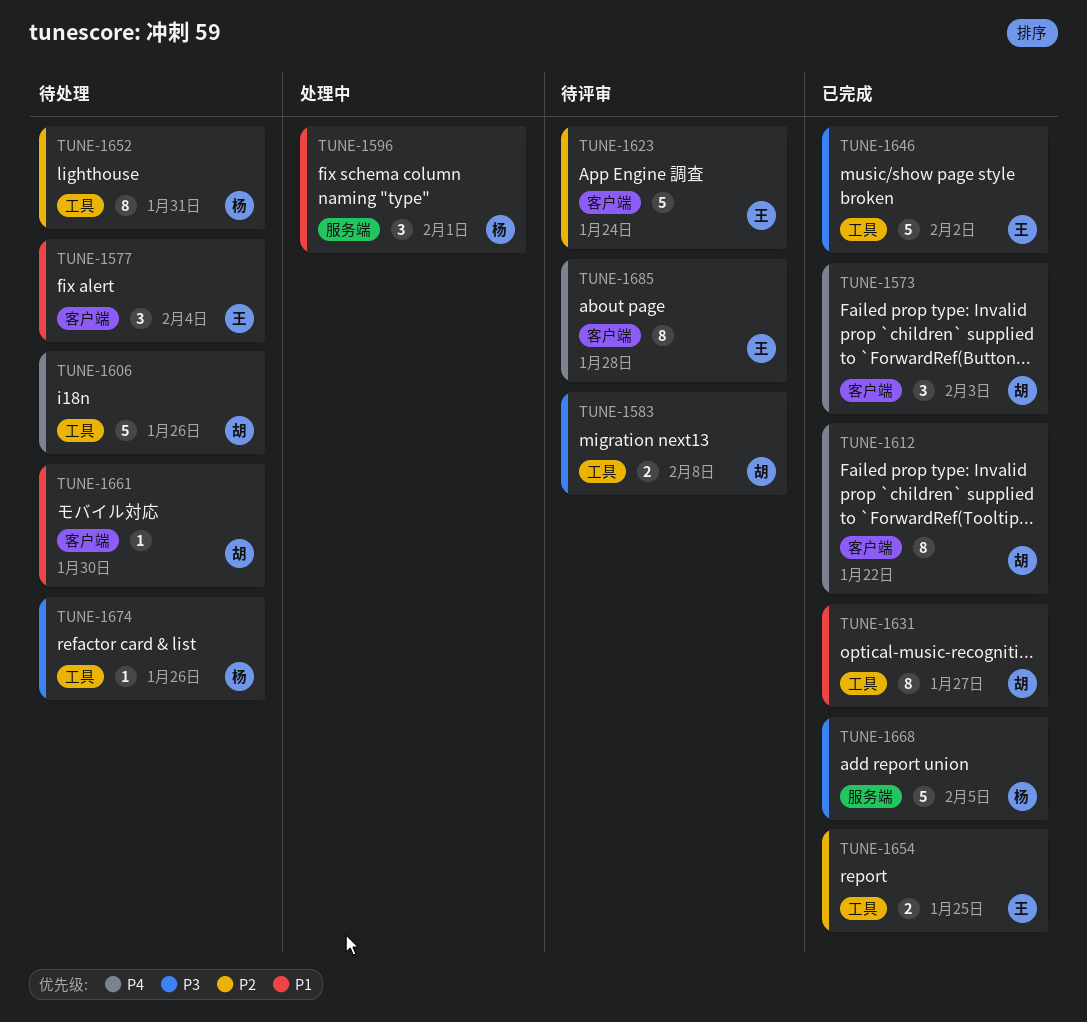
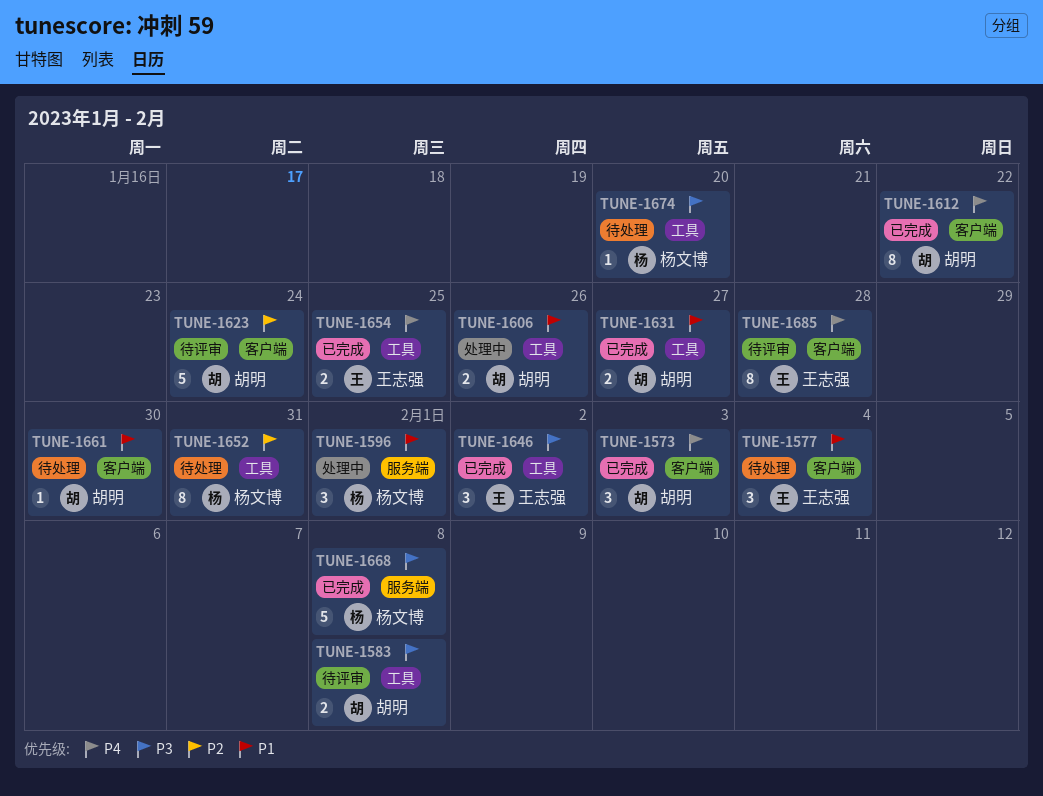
TUNE-1606, status: 待处理 -> 处理中
TUNE-1606, priority: P4 -> P1
TUNE-1606, estimate: 5 -> 2
TUNE-1623, owner: 王志强 -> 胡明
TUNE-1631, estimate: 8 -> 2
TUNE-1646, estimate: 5 -> 3
TUNE-1654, priority: P2 -> P4
TUNE-1668, due: Feb 5 -> Feb 8
TUNE-1674, due: Jan 26 -> Jan 20

